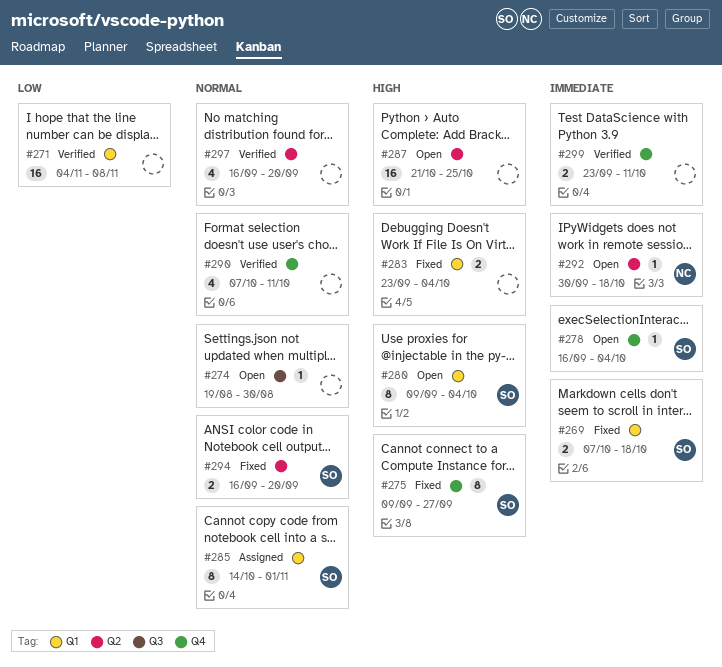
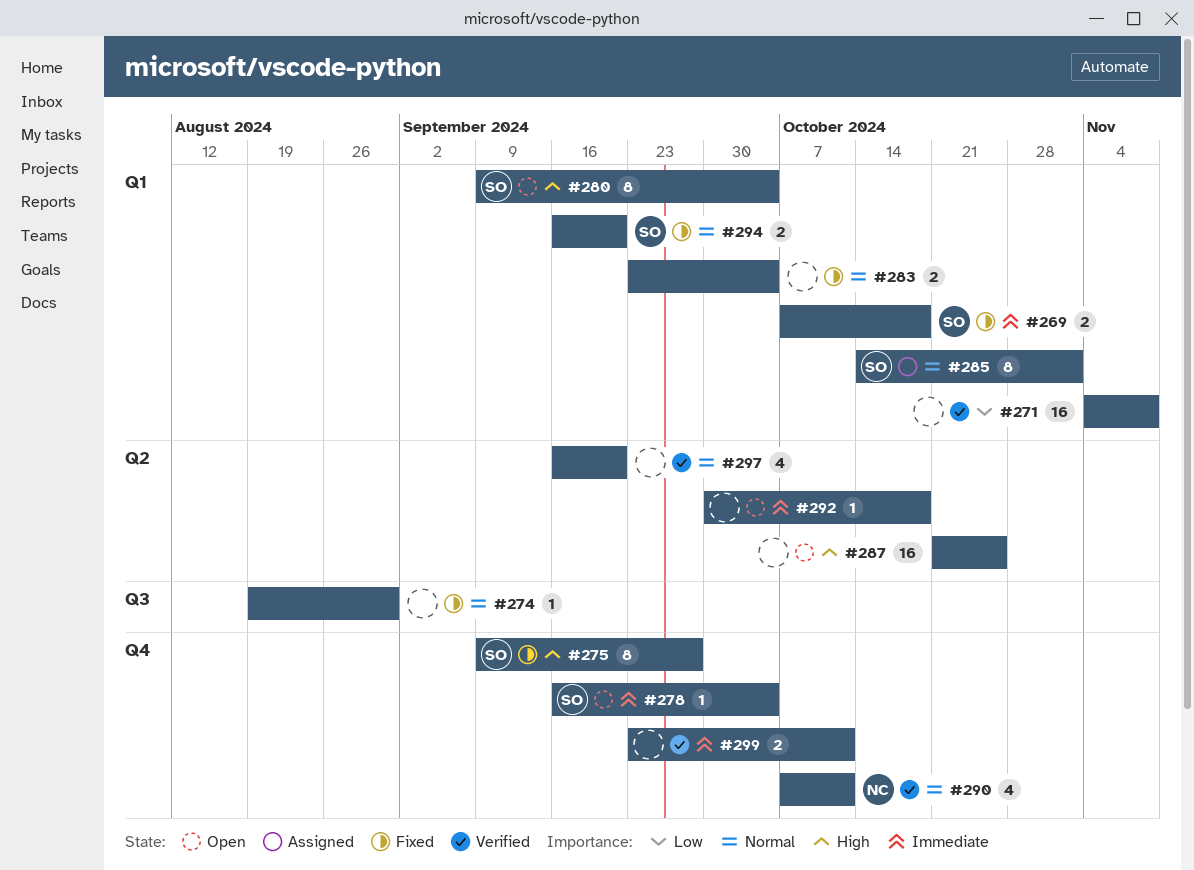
#274, status: Open -> Fixed
#283, priority: High -> Normal
#290, owner: none -> NC
#292, owner: NC -> none
#294, label: Q2 -> Q1

